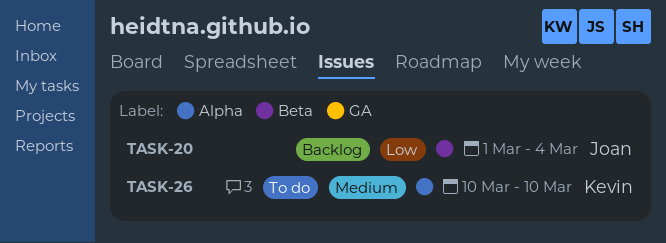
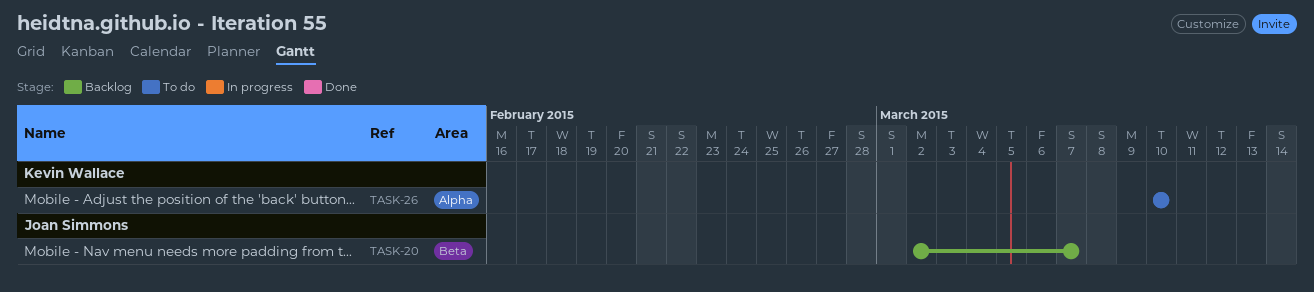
TASK-20, start: Mar 1 -> Mar 2
TASK-20, due: Mar 4 -> Mar 7

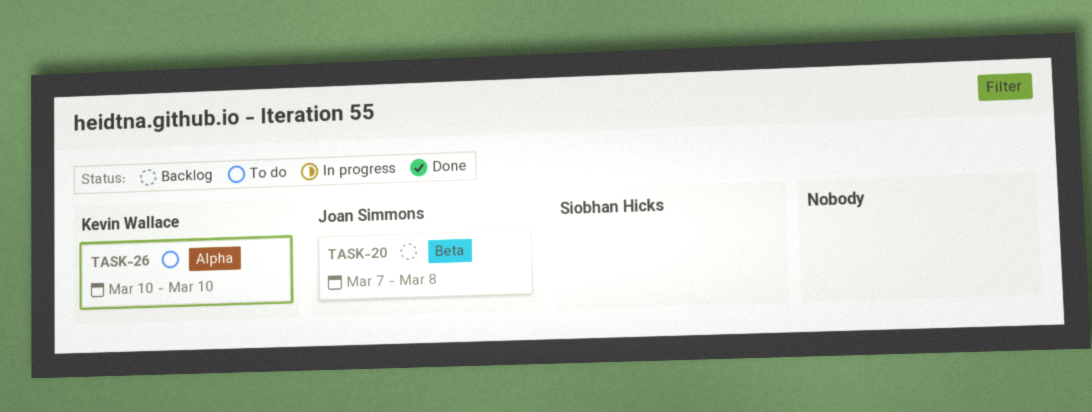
TASK-20, start: Mar 2 -> Mar 7
TASK-20, due: Mar 7 -> Mar 8

